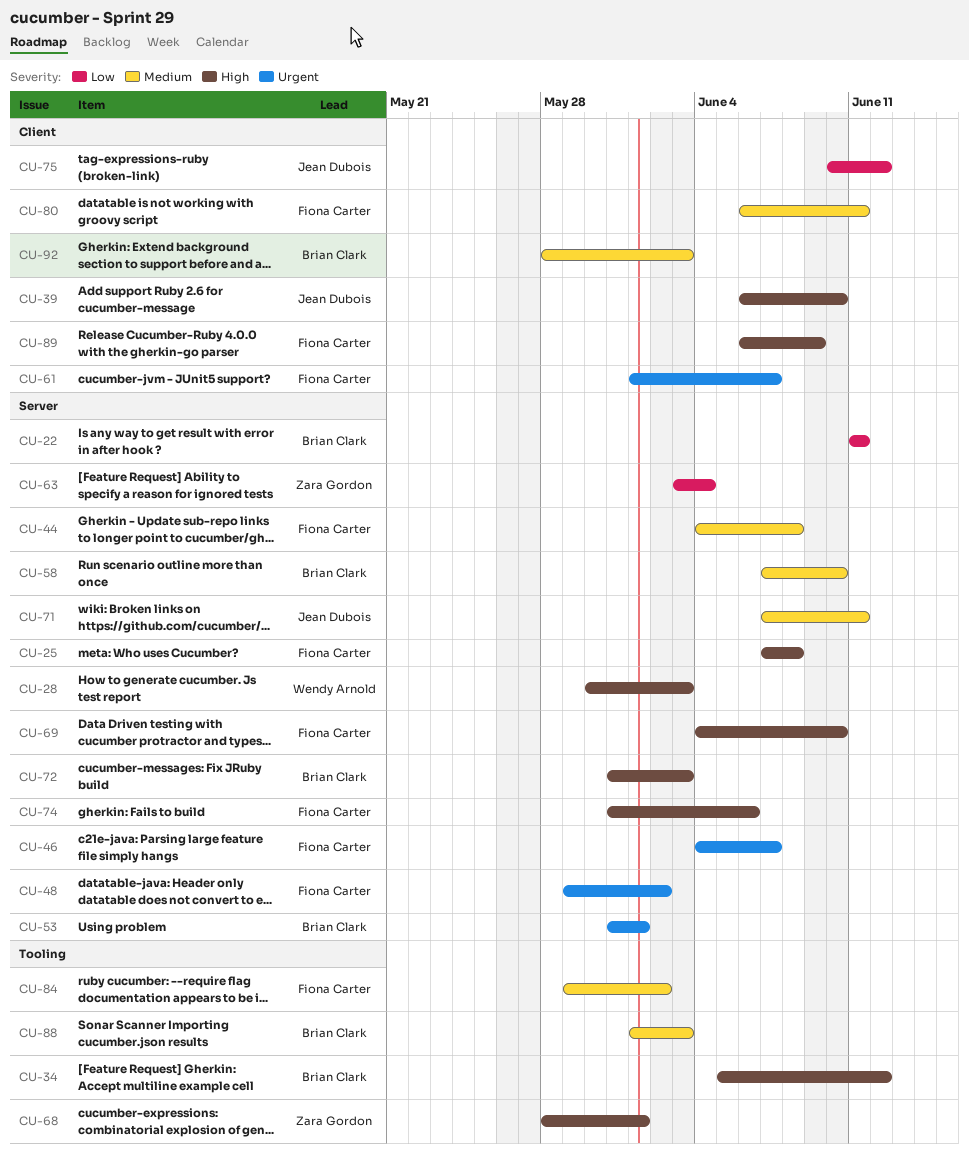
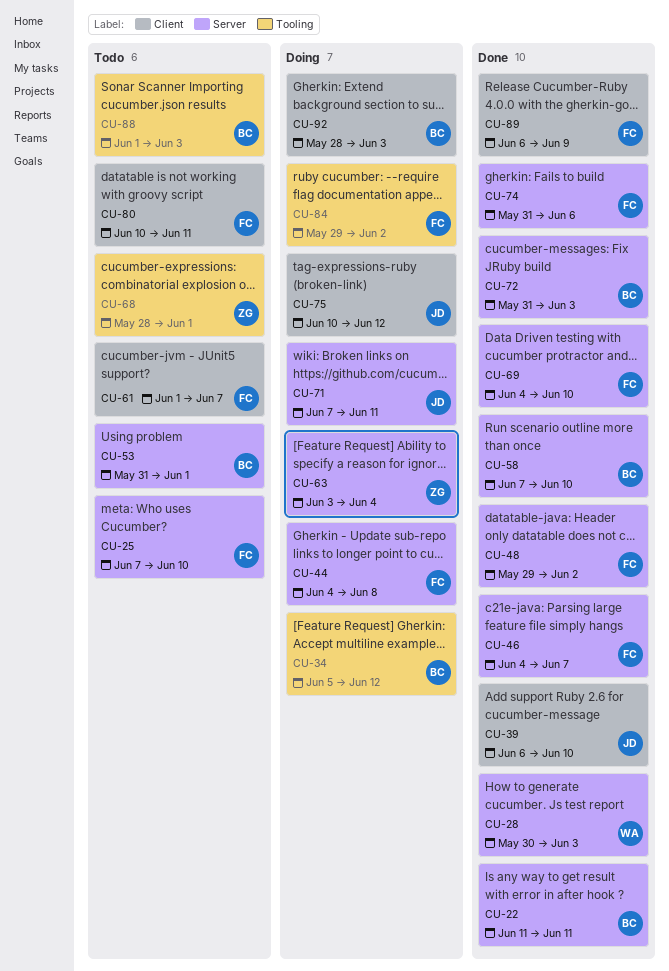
CU-25, due: Jun 8 -> Jun 10
CU-80, start: Jun 6 -> Jun 10

